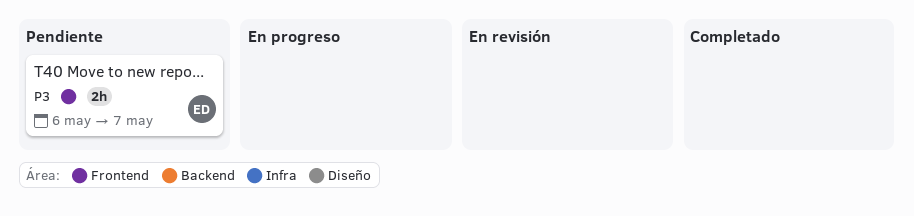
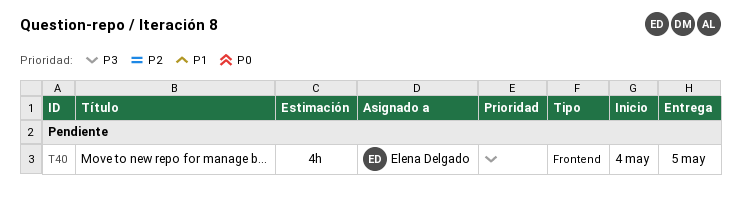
T40, estimate: 2h -> 4h
T40, start: May 6 -> May 4
T40, due: May 7 -> May 5

